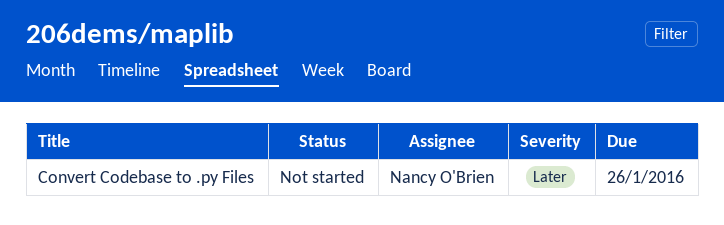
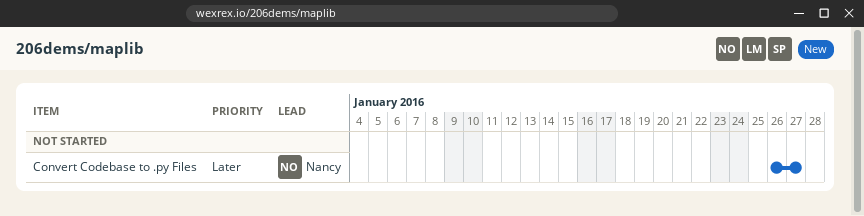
Convert Codebase to .py Files, due: Jan 26 -> Jan 27

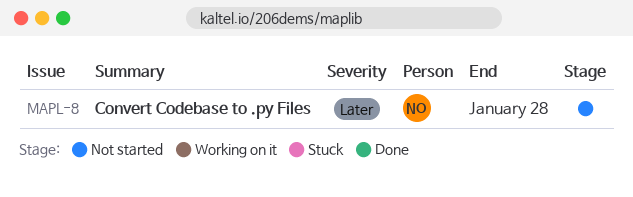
Convert Codebase to .py Files, due: Jan 27 -> Jan 28

